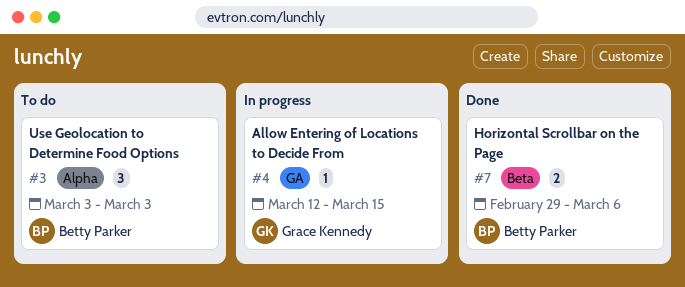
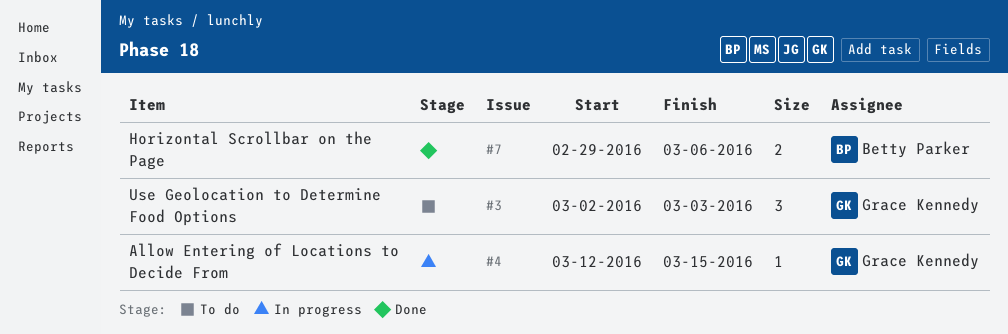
#3, owner: Betty Parker -> Grace Kennedy
#3, start: Mar 3 -> Mar 2

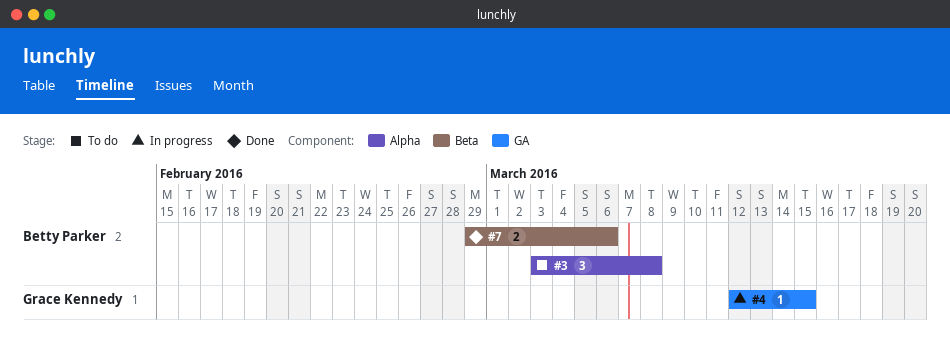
#3, owner: Grace Kennedy -> Betty Parker
#3, start: Mar 2 -> Mar 3
#3, due: Mar 3 -> Mar 8

